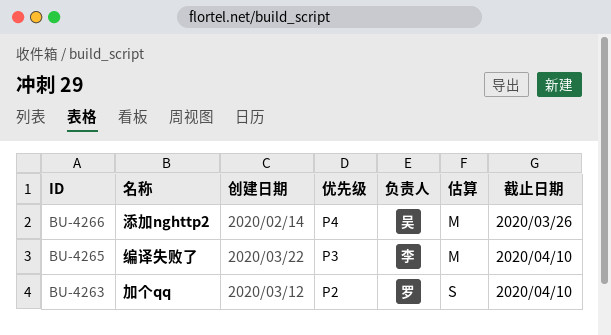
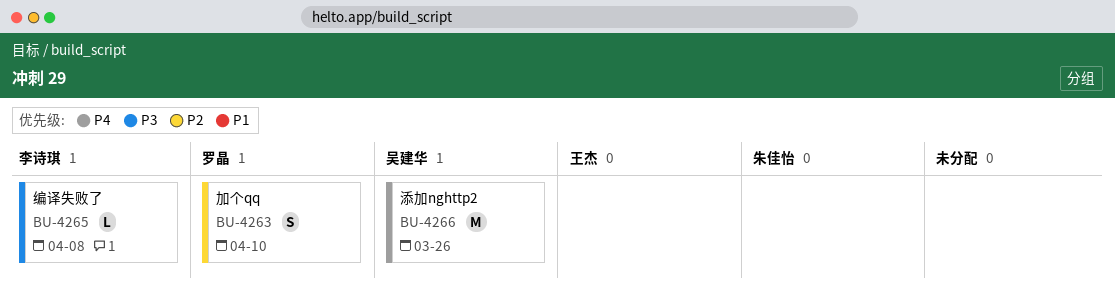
BU-4265, estimate: M -> L
BU-4265, due: Apr 10 -> Apr 8

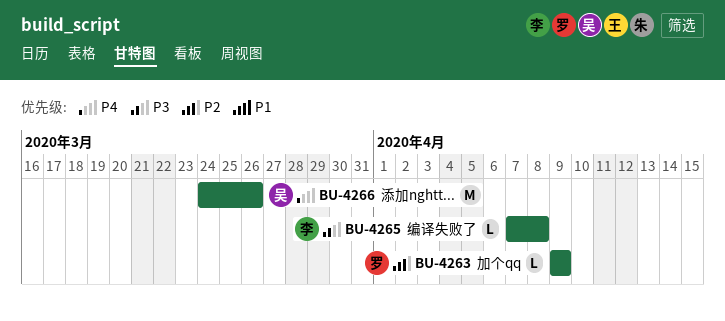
BU-4263, estimate: S -> L
BU-4263, due: Apr 10 -> Apr 9

